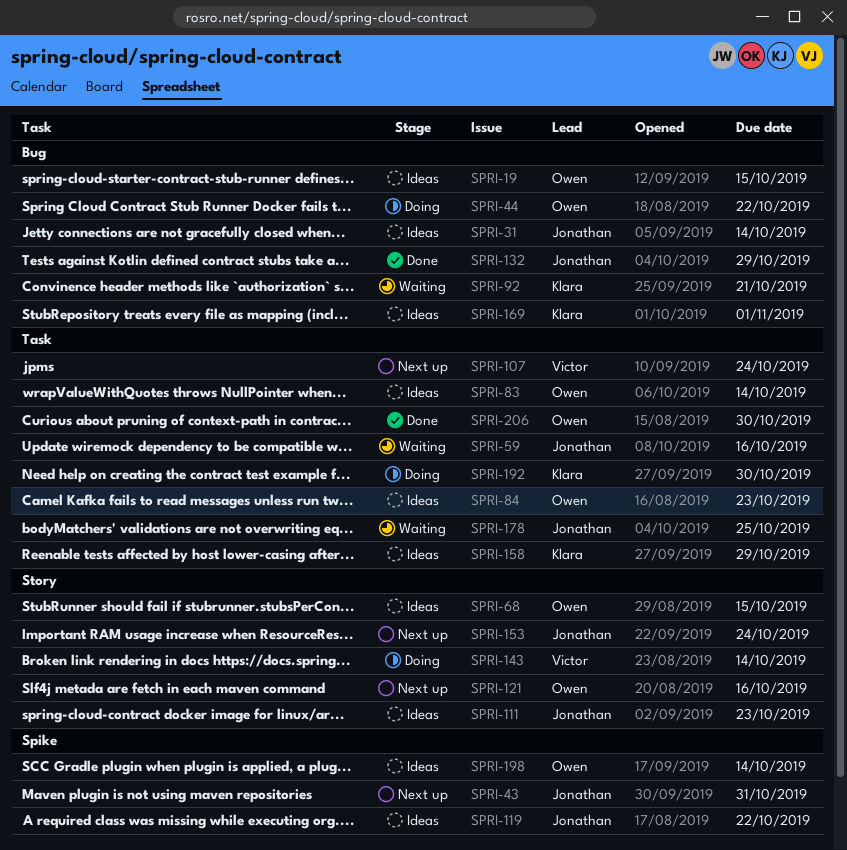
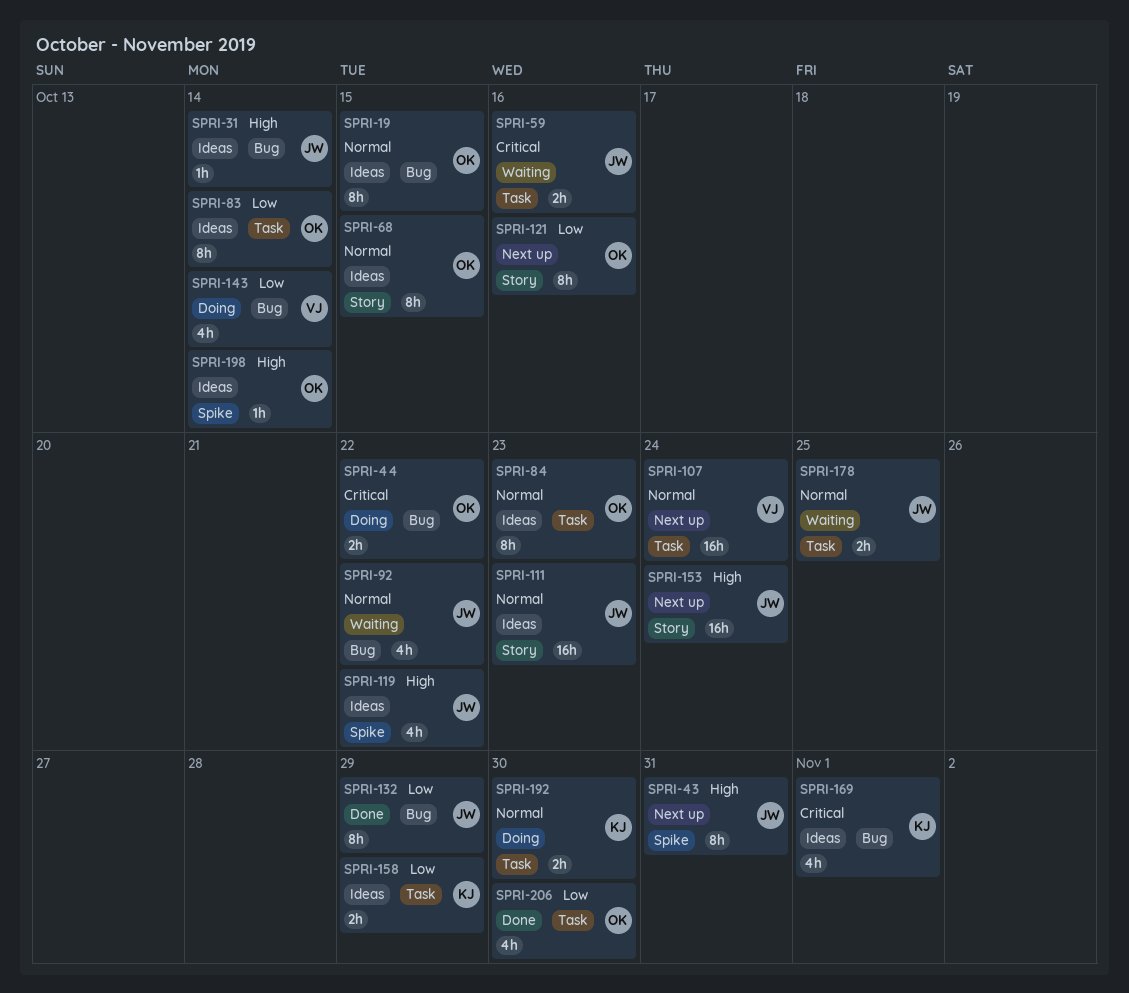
SPRI-92, owner: Klara -> Jonathan
SPRI-92, due: Oct 21 -> Oct 22
SPRI-143, label: Story -> Bug

